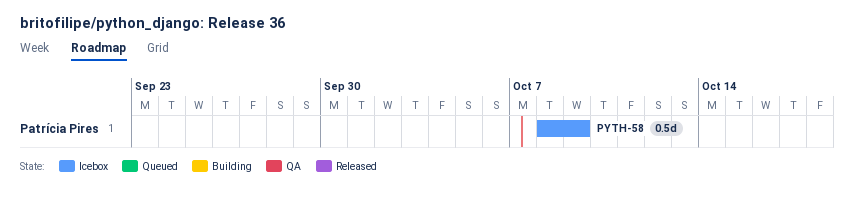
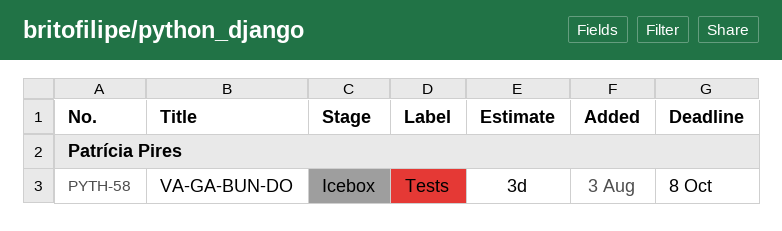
PYTH-58, estimate: 0.5d -> 3d
PYTH-58, due: Oct 9 -> Oct 8

